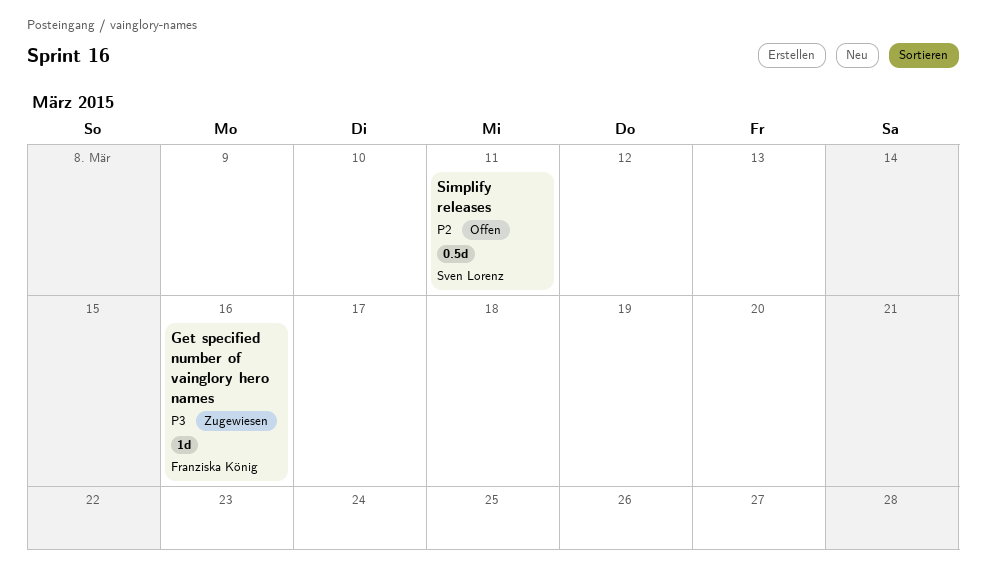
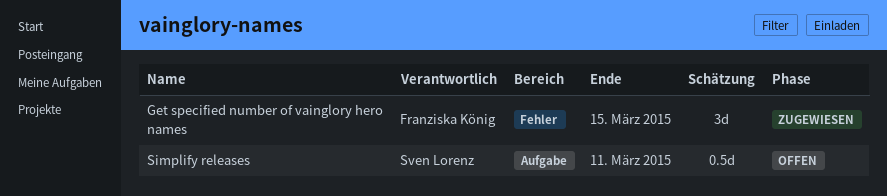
Get specified number of vainglory hero names, estimate: 1d -> 3d
Get specified number of vainglory hero names, due: Mar 16 -> Mar 15

